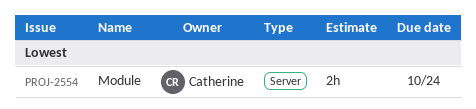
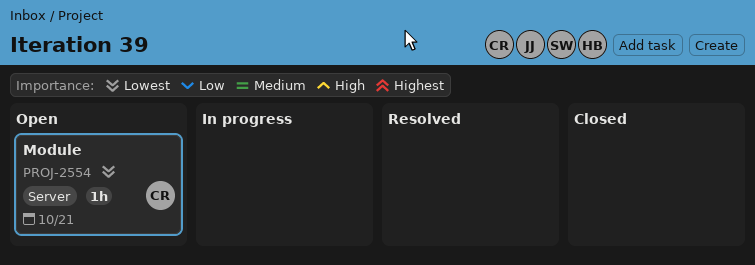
PROJ-2554, estimate: 2h -> 1h
PROJ-2554, due: Oct 24 -> Oct 21

